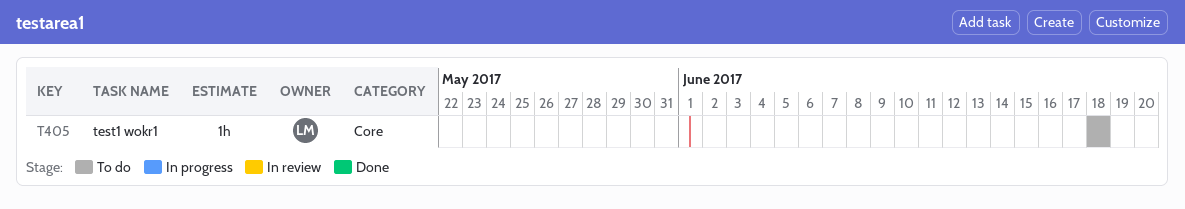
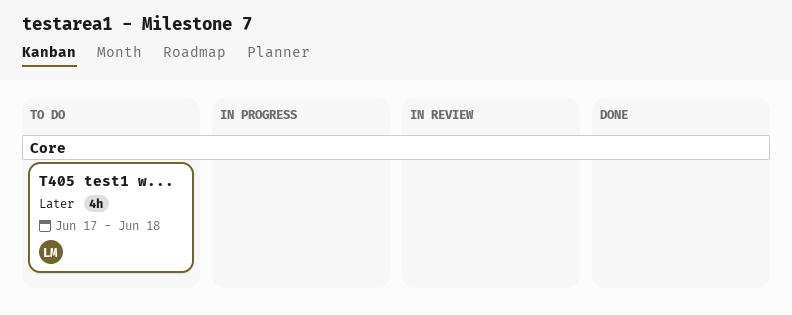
T405, estimate: 1h -> 4h
T405, start: Jun 18 -> Jun 17

